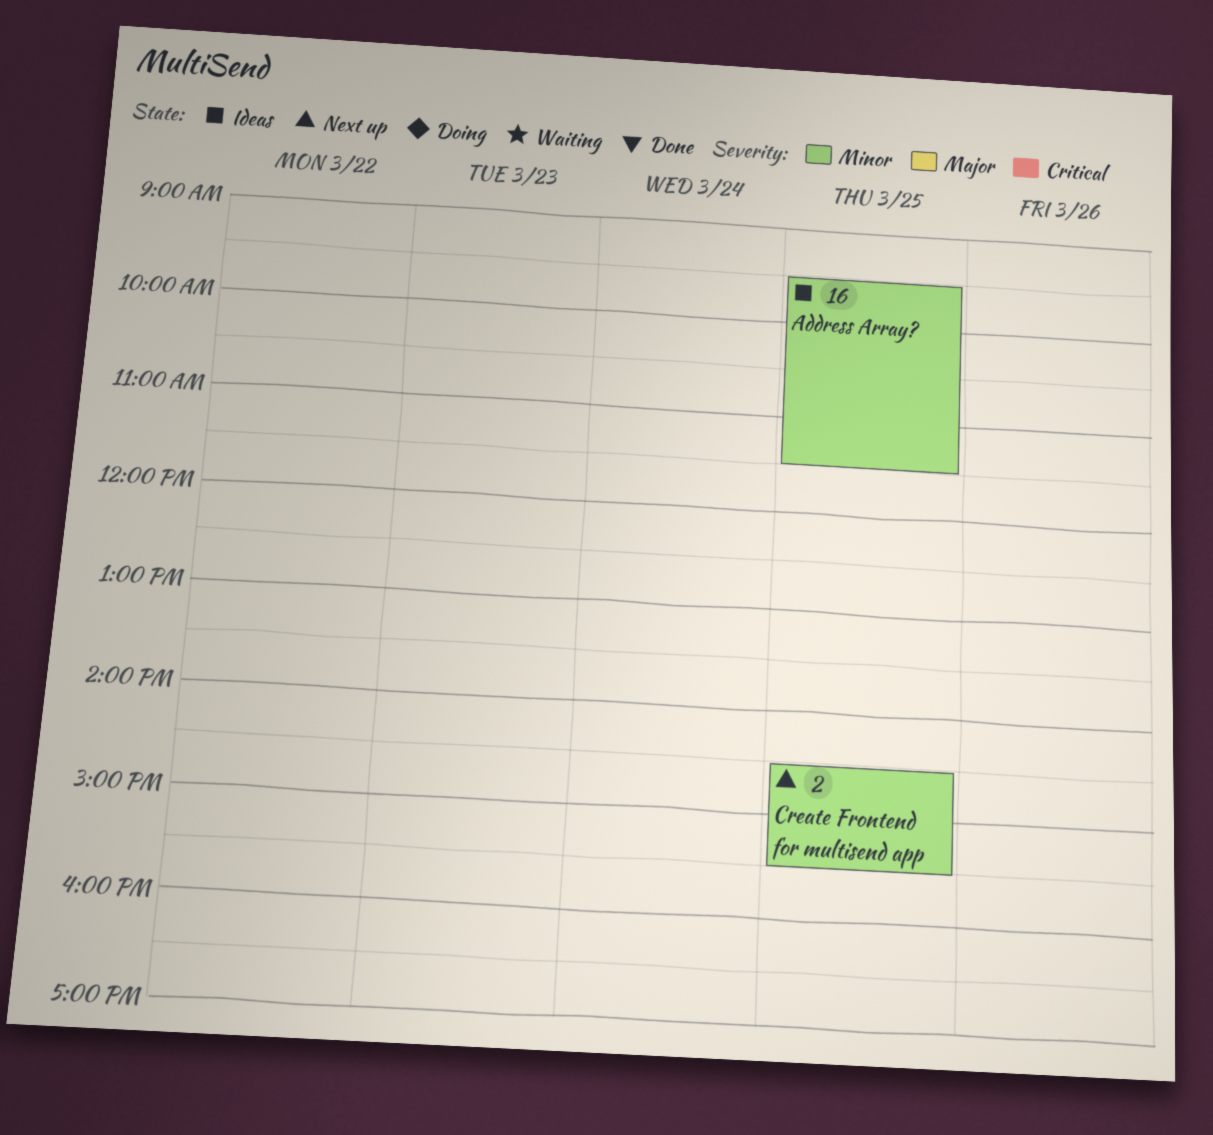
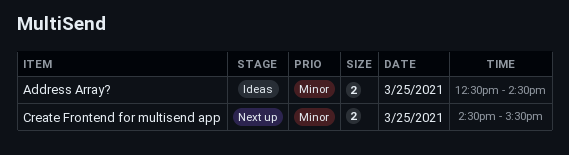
Address Array?, estimate: 16 -> 2
Address Array?, begins: 09:30 -> 12:30
Address Array?, ends: 11:30 -> 14:30

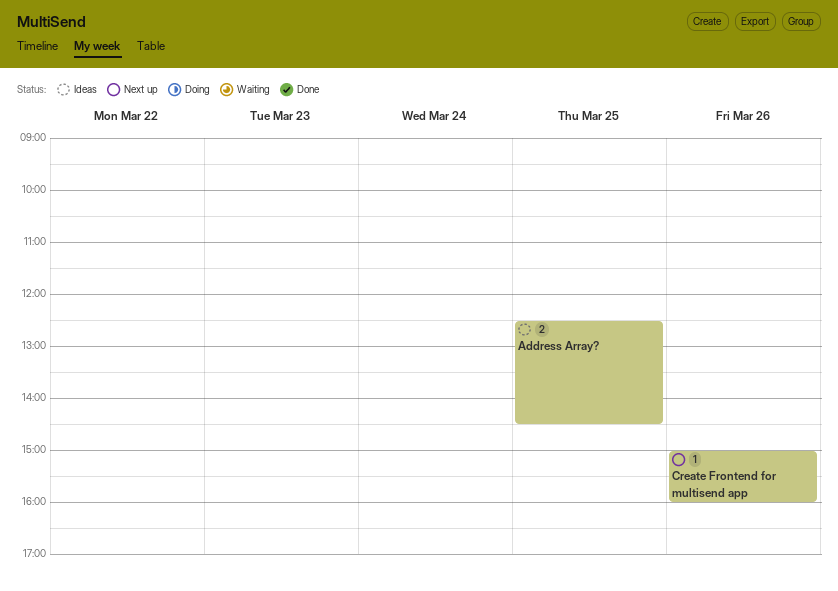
Create Frontend for multisend app, estimate: 2 -> 1
Create Frontend for multisend app, day: Mar 25 -> Mar 26
Create Frontend for multisend app, begins: 14:30 -> 15:00
Create Frontend for multisend app, ends: 15:30 -> 16:00

